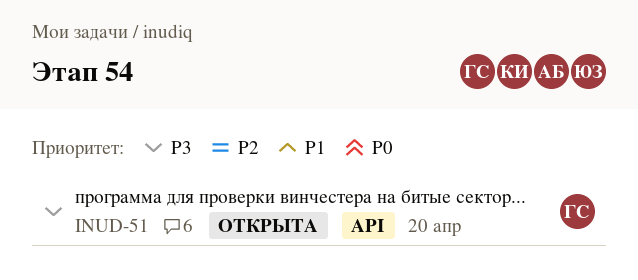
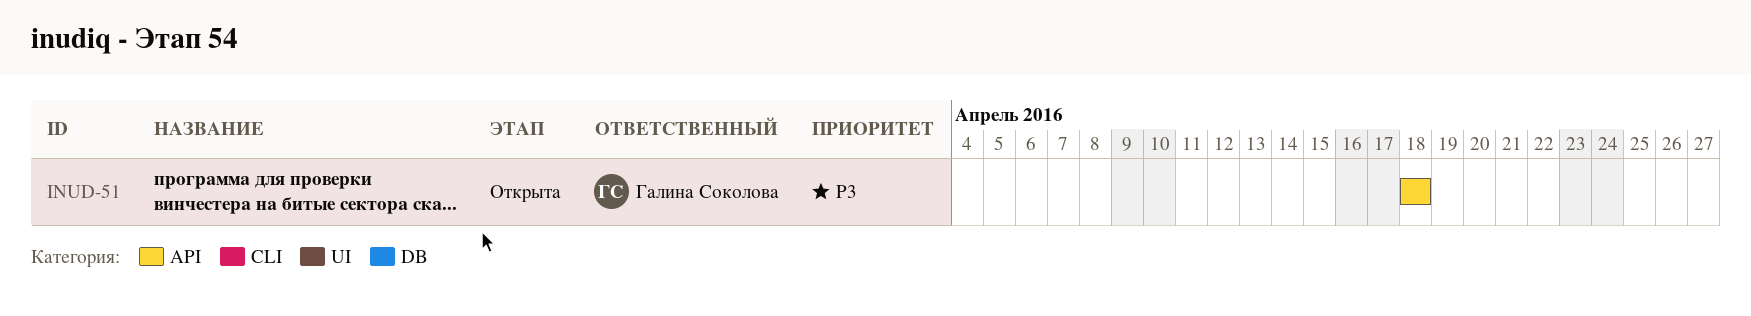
INUD-51, due: Apr 20 -> Apr 18

